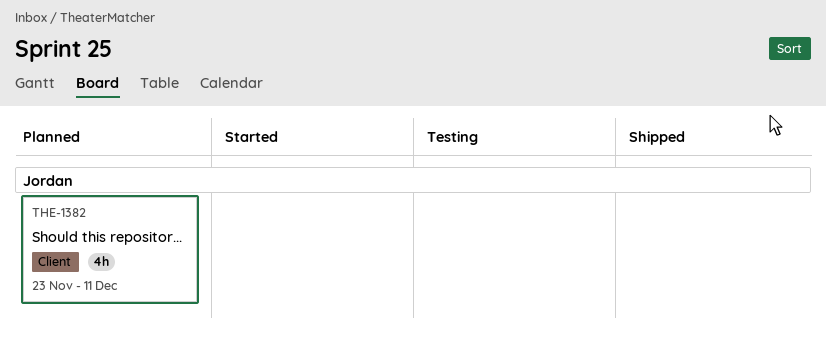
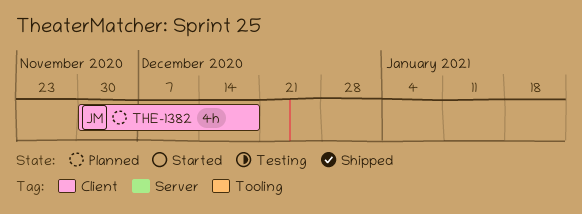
THE-1382, start: Nov 23 -> Nov 30
THE-1382, due: Dec 11 -> Dec 18

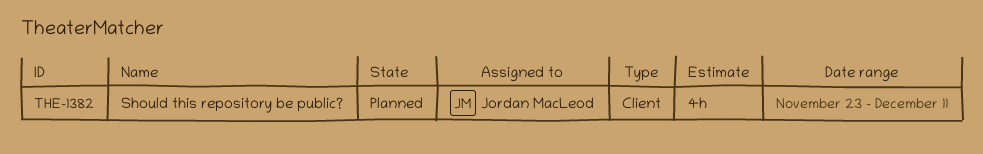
THE-1382, start: Nov 30 -> Nov 23
THE-1382, due: Dec 18 -> Dec 11

